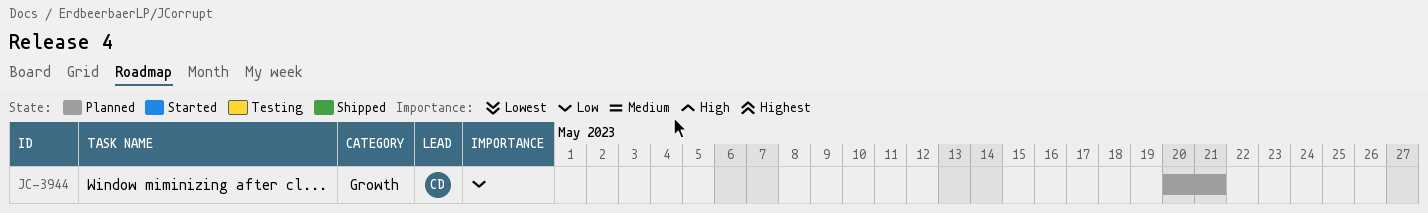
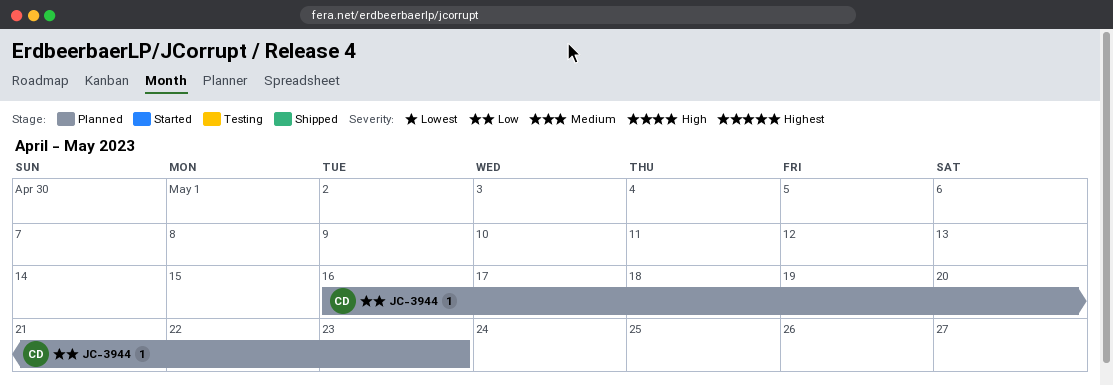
JC-3944, start: May 20 -> May 16
JC-3944, due: May 21 -> May 23

